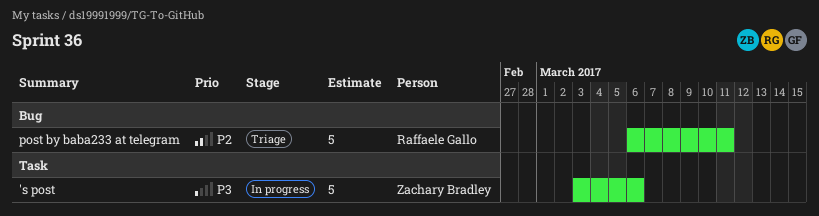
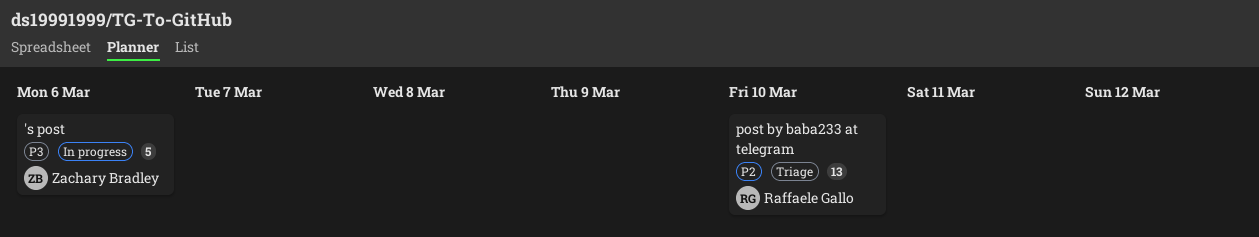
post by baba233 at telegram, estimate: 5 -> 13
post by baba233 at telegram, due: Mar 11 -> Mar 10

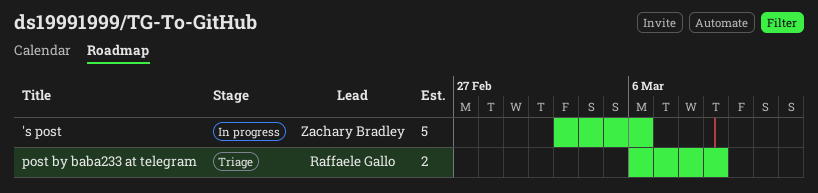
post by baba233 at telegram, estimate: 13 -> 2
post by baba233 at telegram, due: Mar 10 -> Mar 9

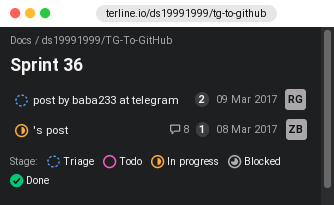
's post, estimate: 5 -> 1
's post, due: Mar 6 -> Mar 8

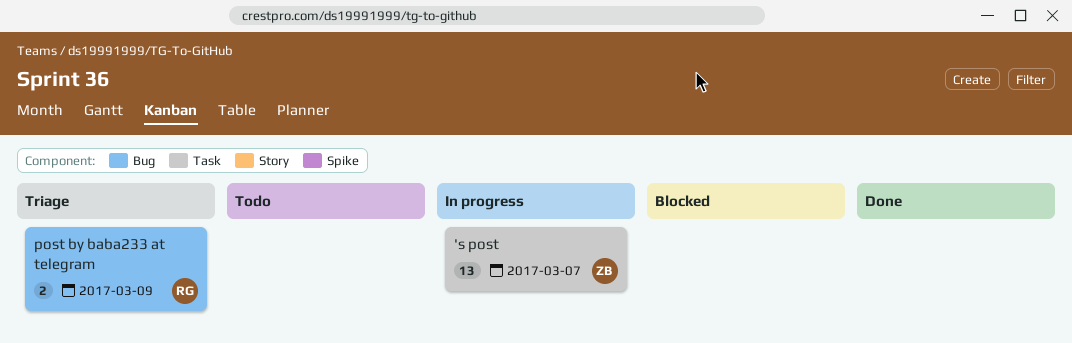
's post, estimate: 1 -> 13
's post, due: Mar 8 -> Mar 7

